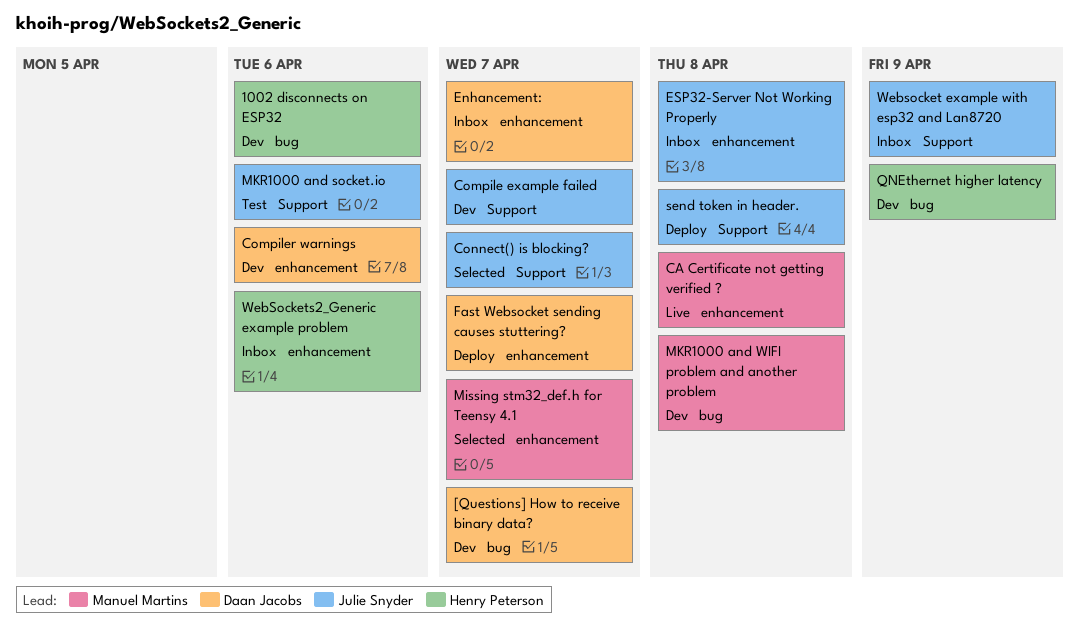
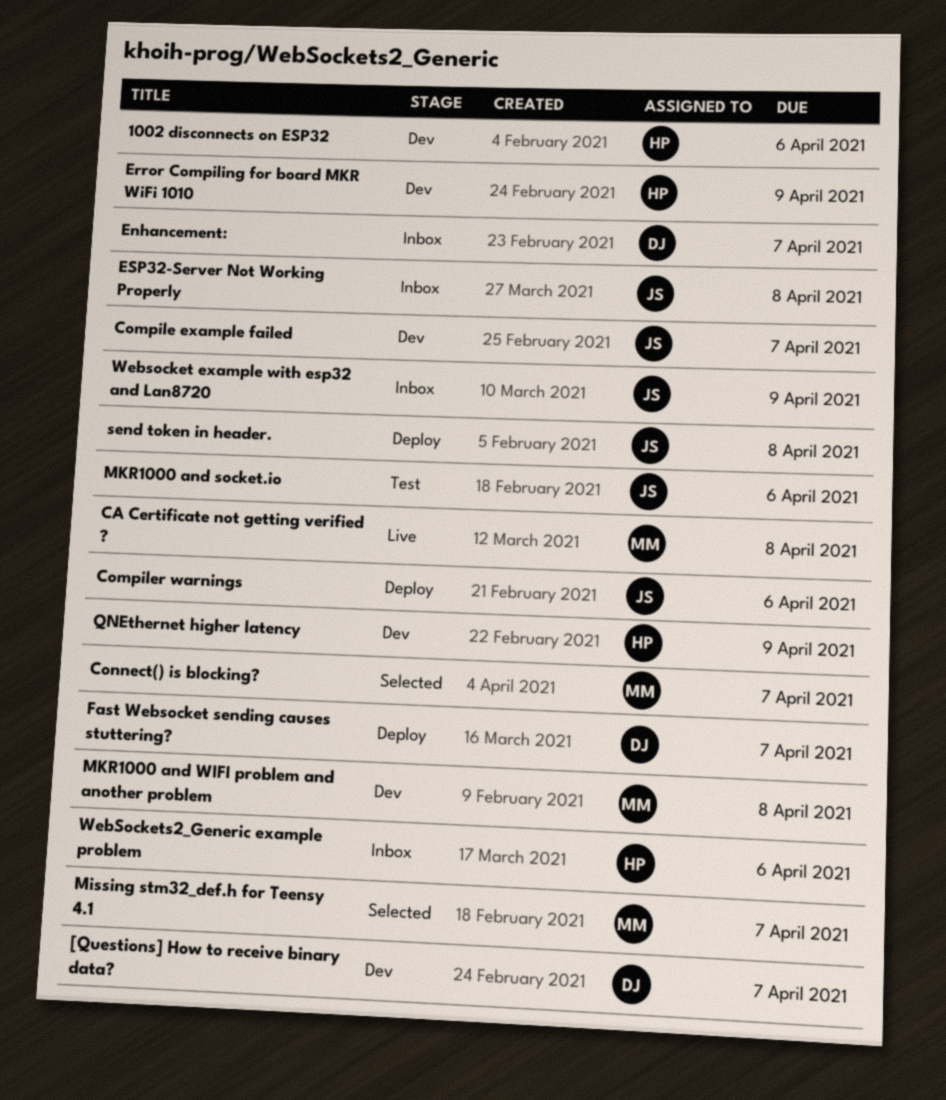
Compiler warnings, status: Dev -> Deploy
Compiler warnings, owner: Daan Jacobs -> Julie Snyder
Connect() is blocking?, owner: Julie Snyder -> Manuel Martins
Error Compiling for board MKR WiFi 1010: none -> present

